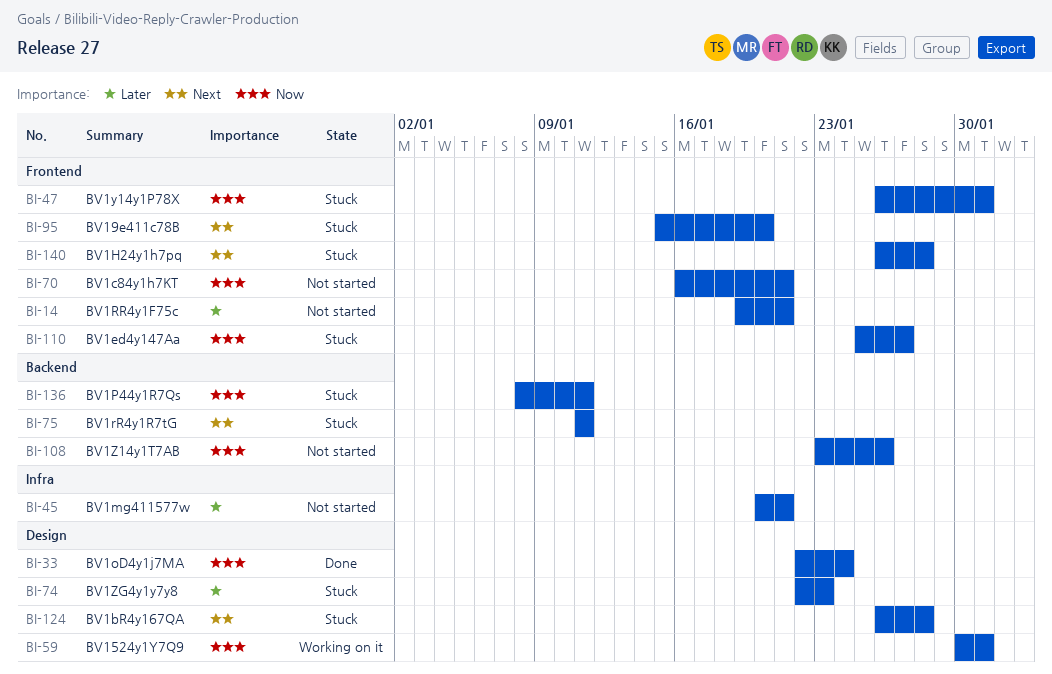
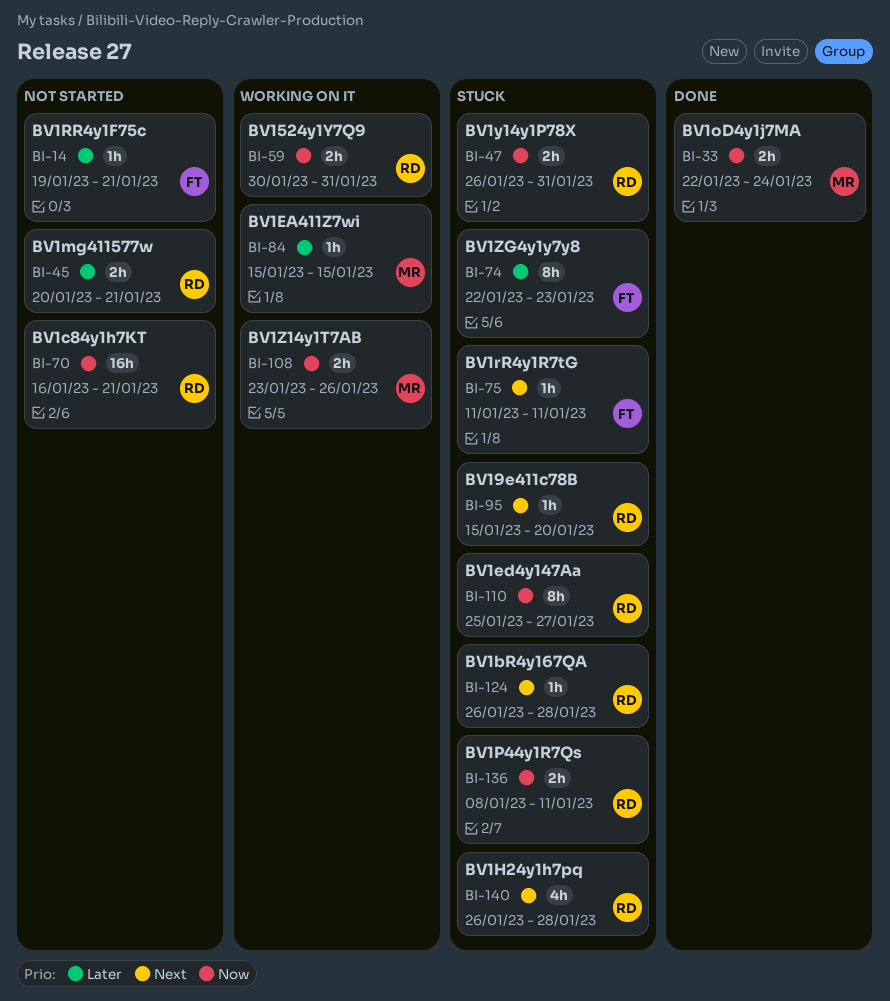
BI-84: none -> present
BI-108, status: Not started -> Working on it

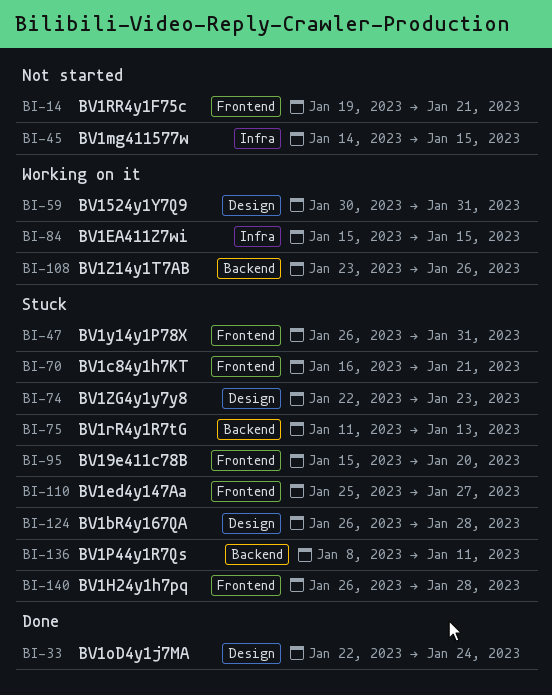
BI-45, start: Jan 20 -> Jan 14
BI-45, due: Jan 21 -> Jan 15
BI-70, status: Not started -> Stuck
BI-75, due: Jan 11 -> Jan 13

